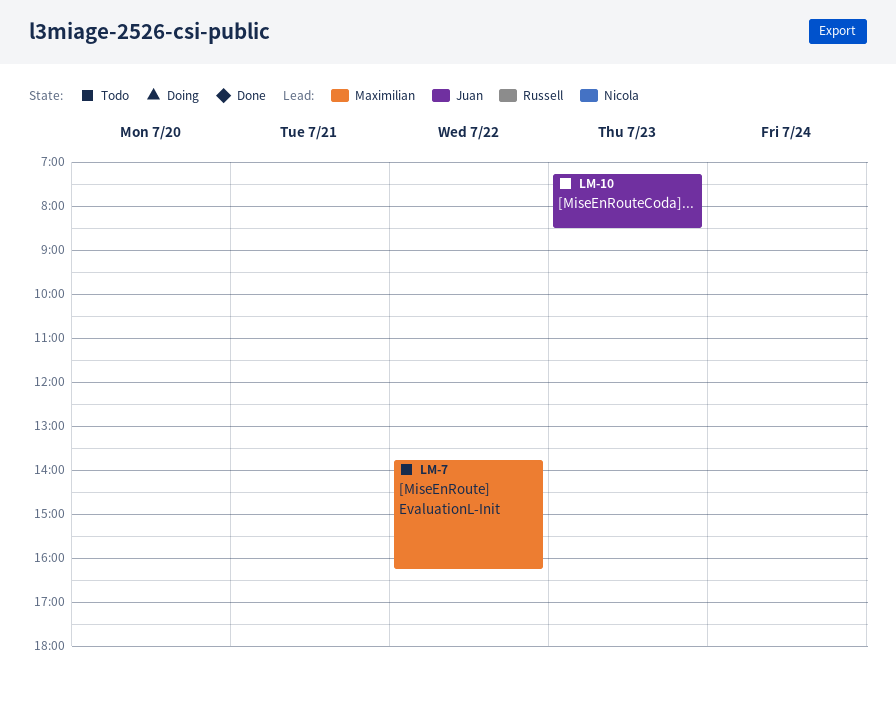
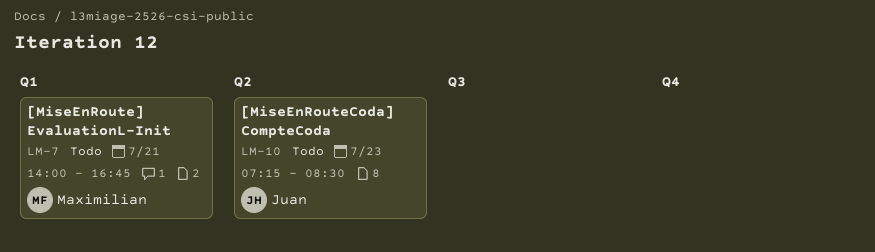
LM-7, day: Jul 22 -> Jul 21
LM-7, begins: 13:45 -> 14:00
LM-7, ends: 16:15 -> 16:45

